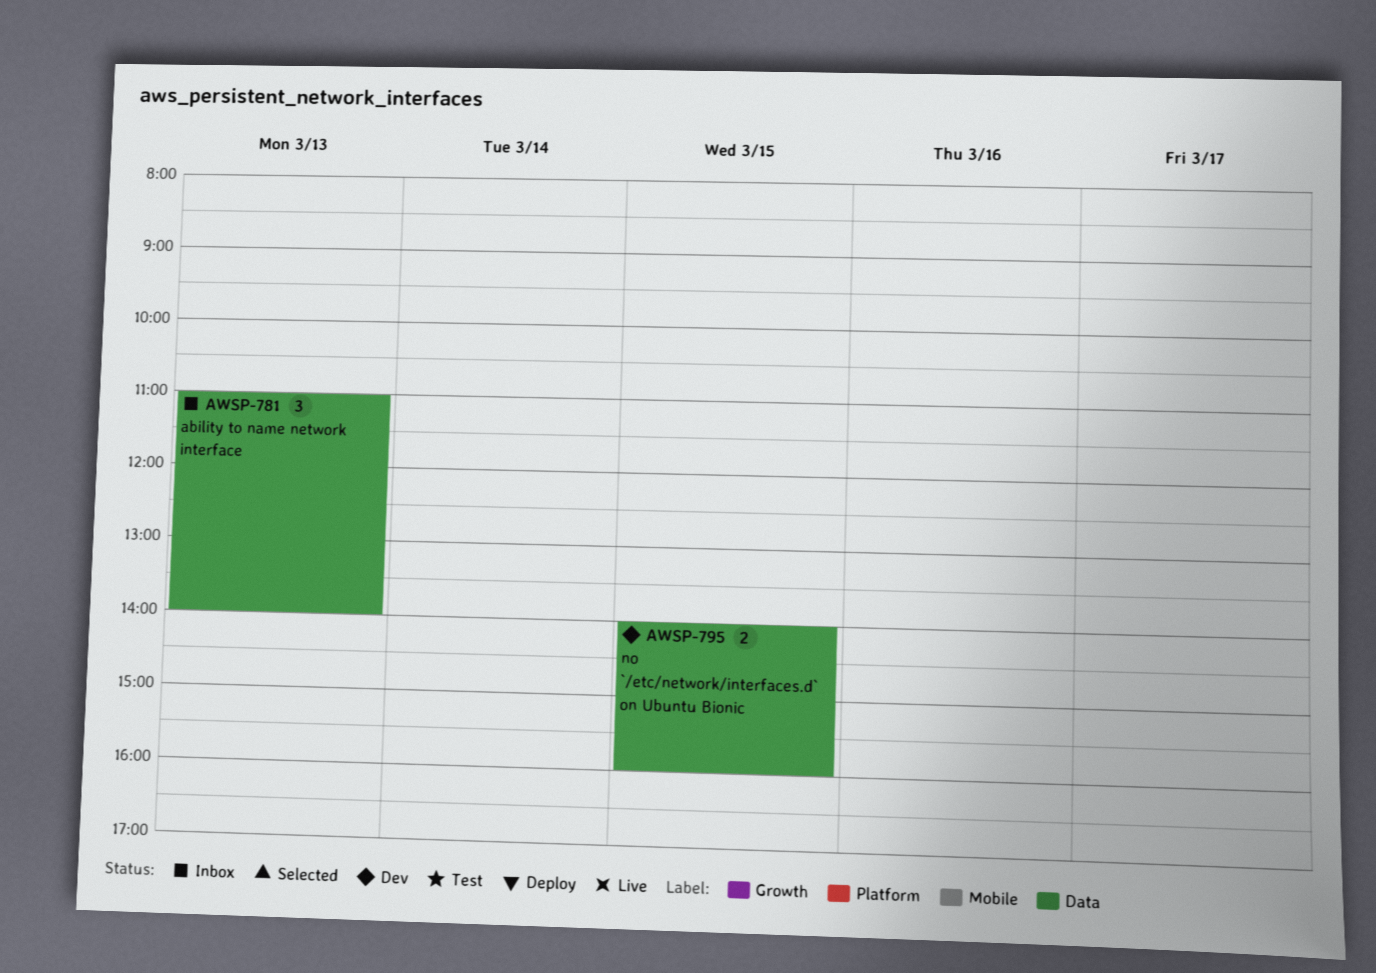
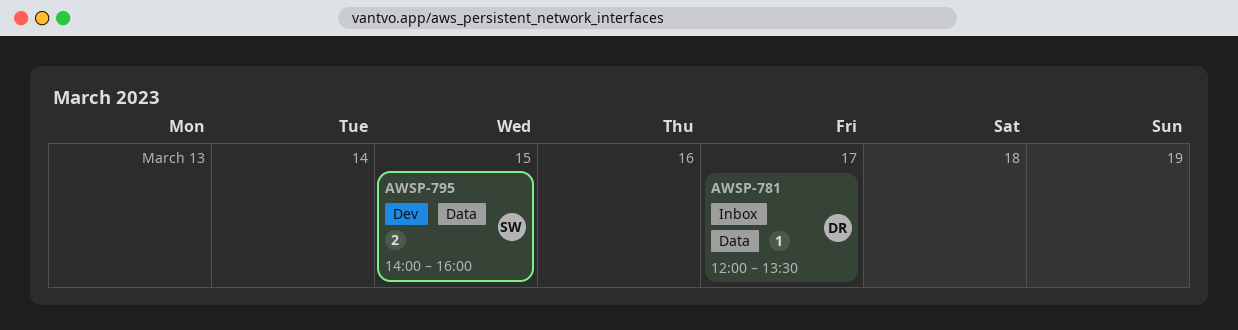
AWSP-781, estimate: 3 -> 1
AWSP-781, day: Mar 13 -> Mar 17
AWSP-781, begins: 11:00 -> 12:00
AWSP-781, ends: 14:00 -> 13:30

